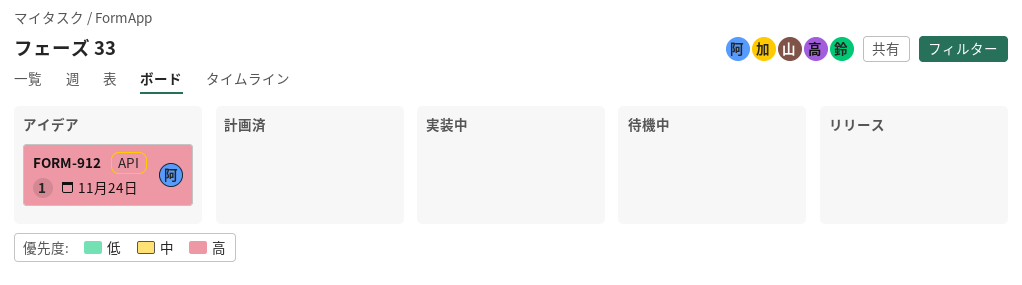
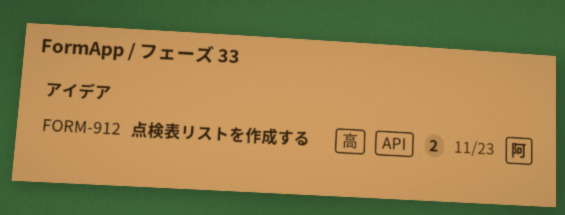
FORM-912, estimate: 1 -> 2
FORM-912, due: Nov 24 -> Nov 23

